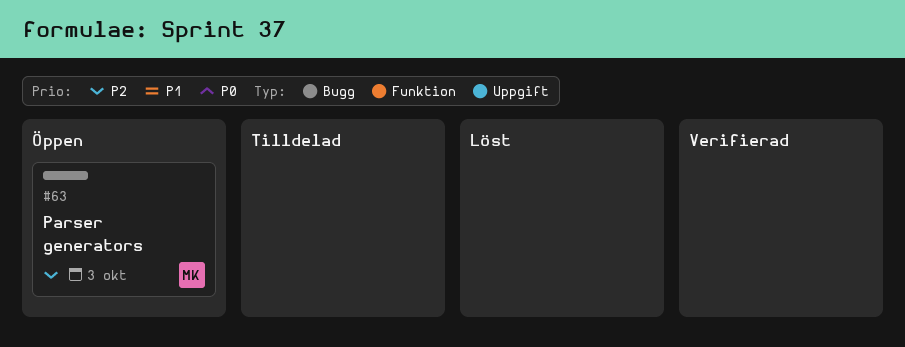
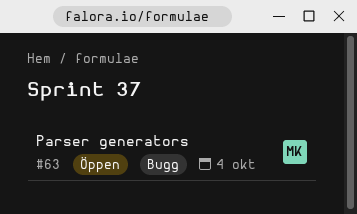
#63, due: Oct 3 -> Oct 4

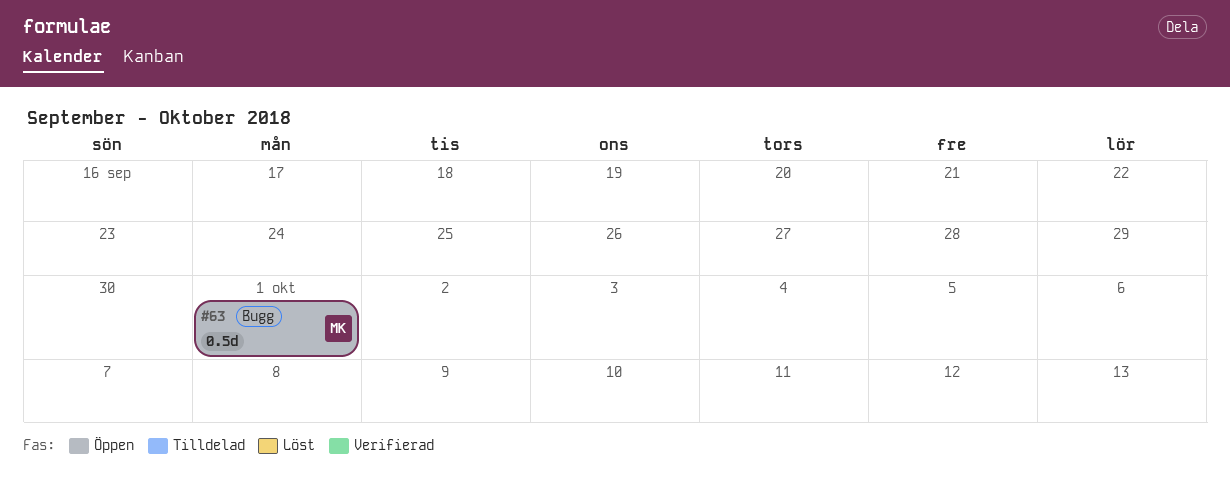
#63, due: Oct 4 -> Oct 1

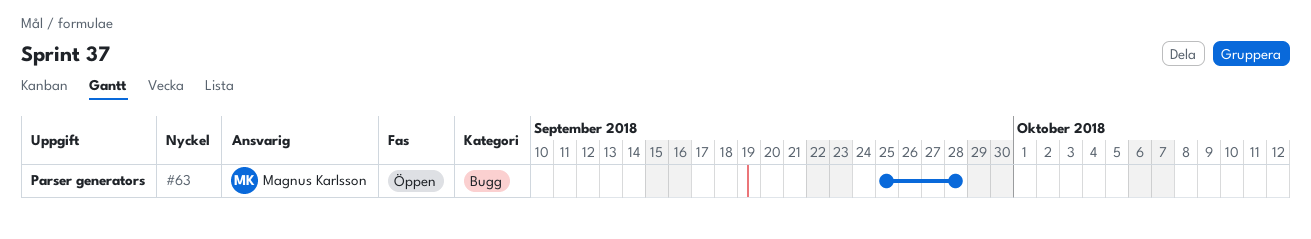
#63, due: Oct 1 -> Sep 28

